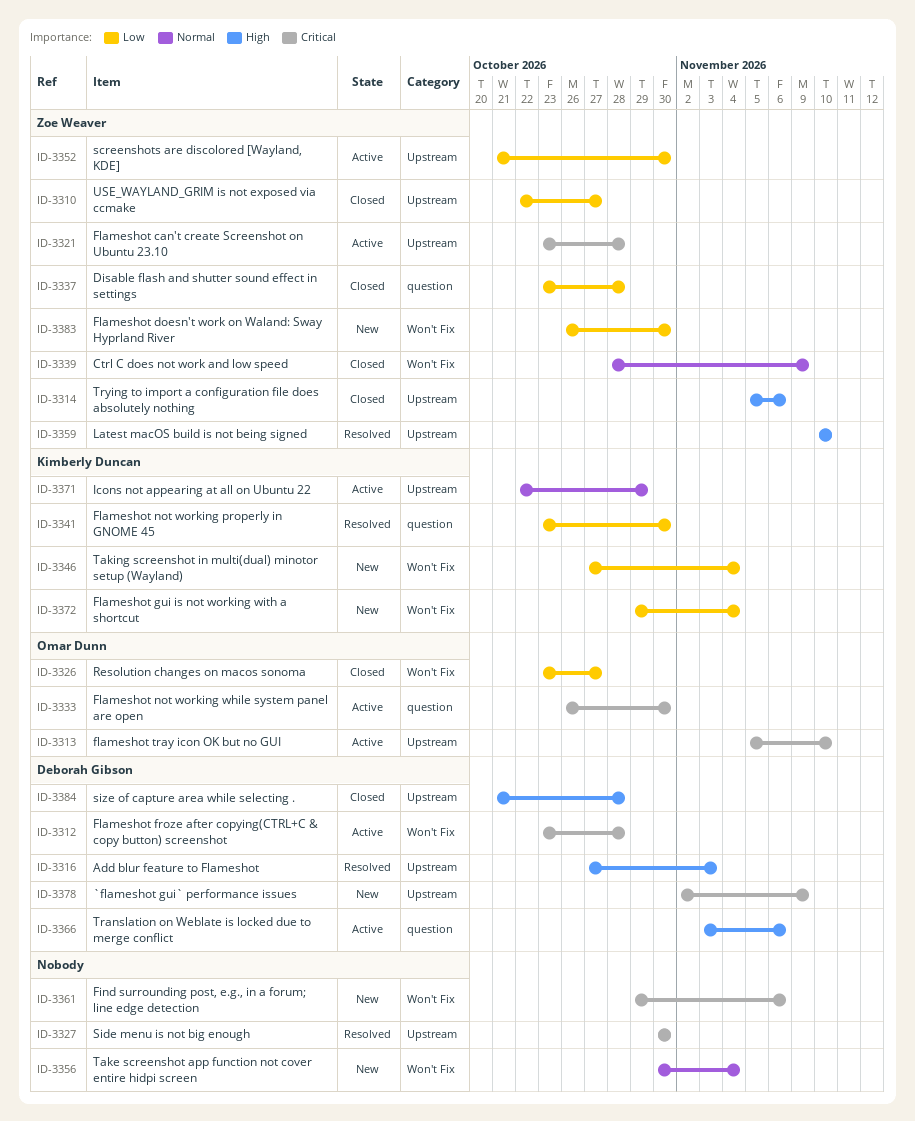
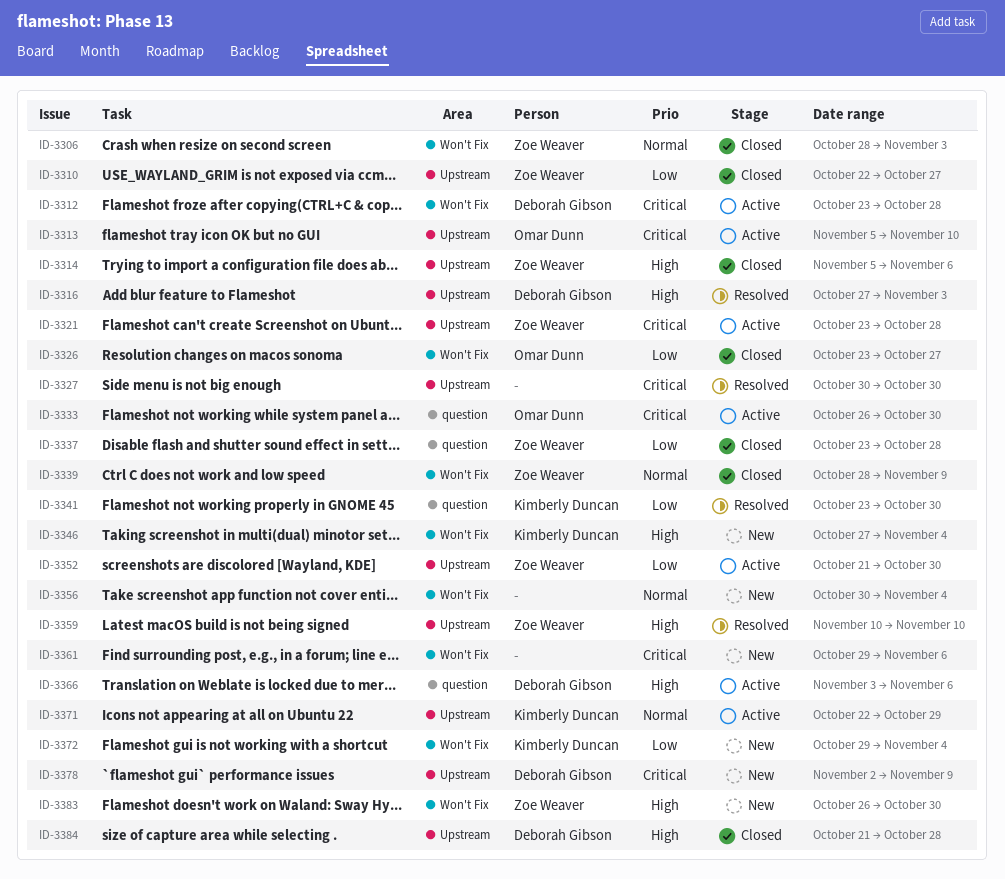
ID-3306: none -> present
ID-3346, priority: Low -> High
ID-3383, priority: Low -> High

